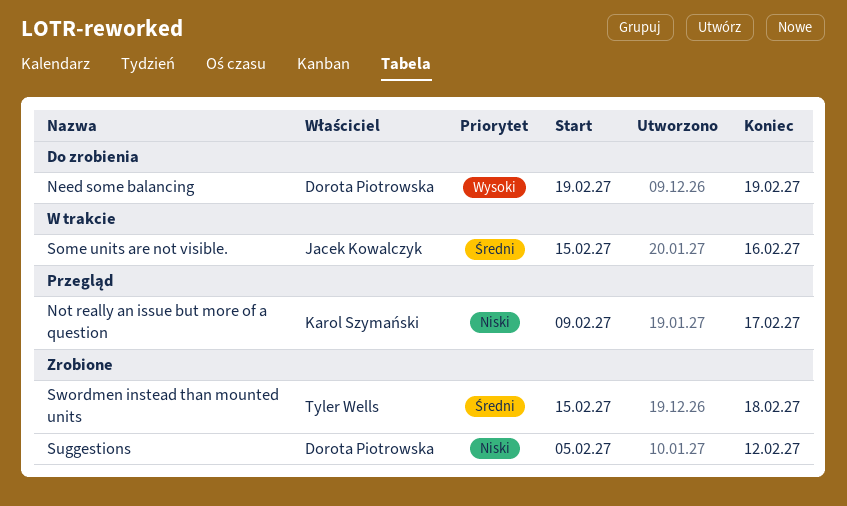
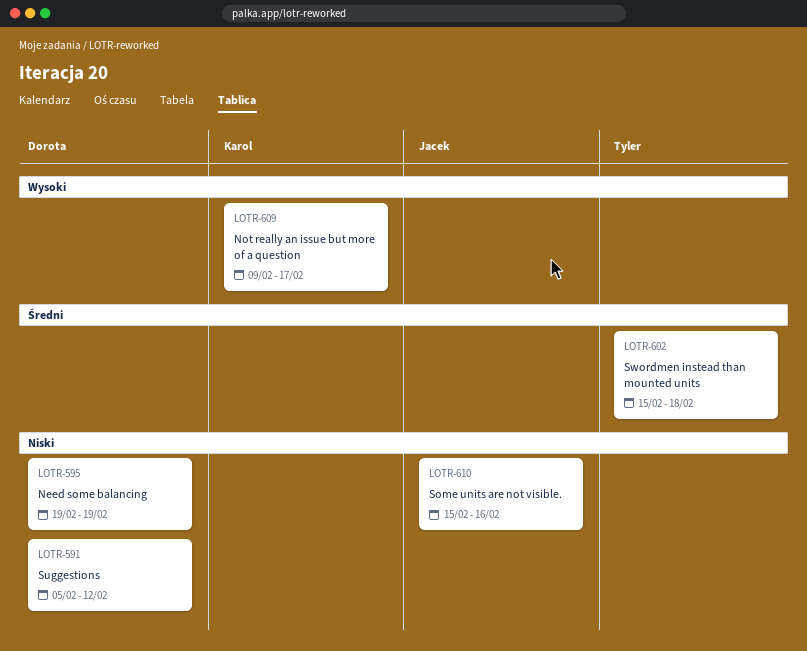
Need some balancing, priority: Wysoki -> Niski
Not really an issue but more of a question, priority: Niski -> Wysoki
Some units are not visible., priority: Średni -> Niski

